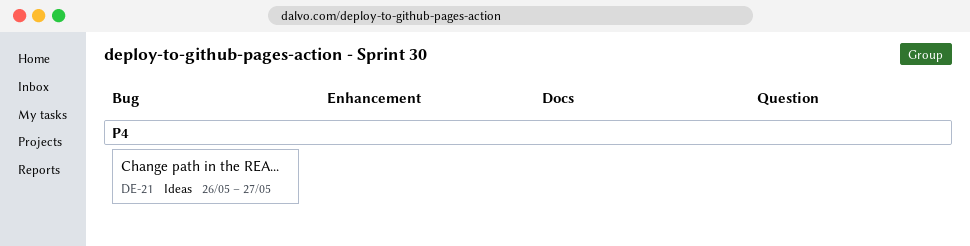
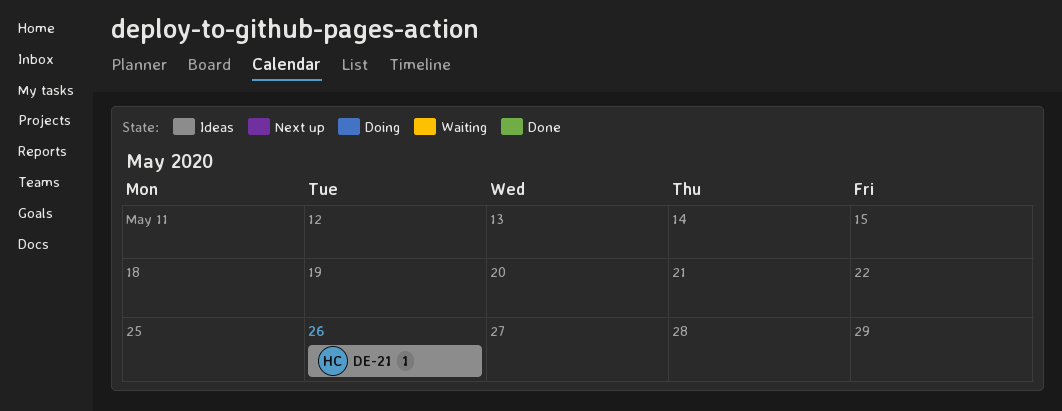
DE-21, due: May 27 -> May 26

